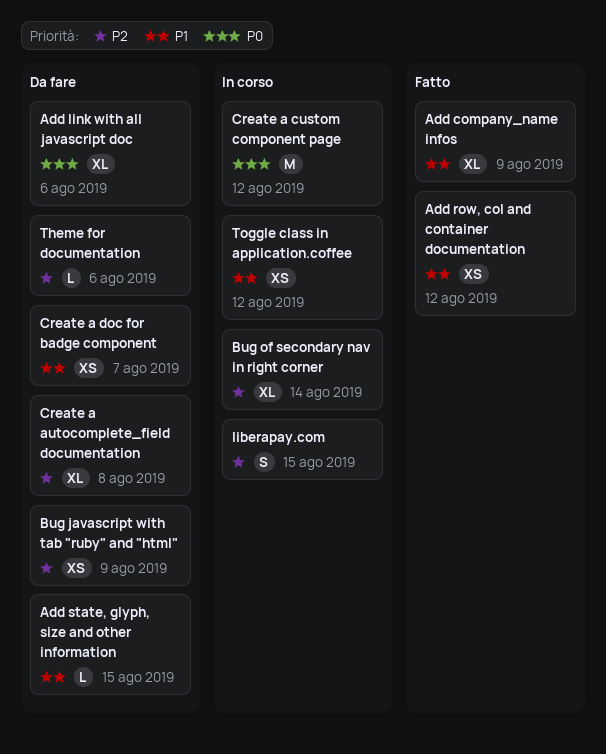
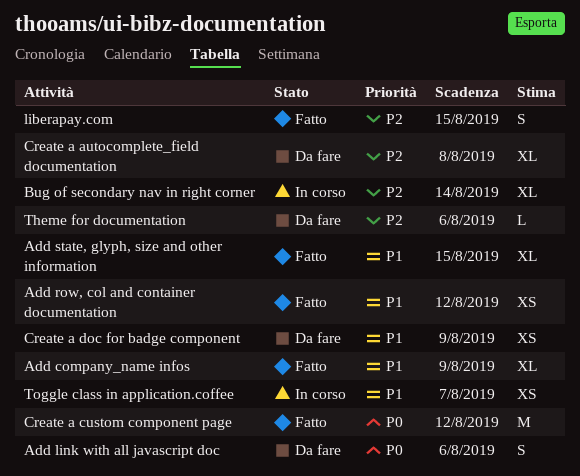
Add link with all javascript doc, estimate: XL -> S
Add state, glyph, size and other information, status: Da fare -> Fatto
Add state, glyph, size and other information, estimate: L -> XL
Bug javascript with tab "ruby" and "html": present -> none
Create a custom component page, status: In corso -> Fatto
Create a doc for badge component, due: Aug 7 -> Aug 9
liberapay.com, status: In corso -> Fatto
Toggle class in application.coffee, due: Aug 12 -> Aug 7

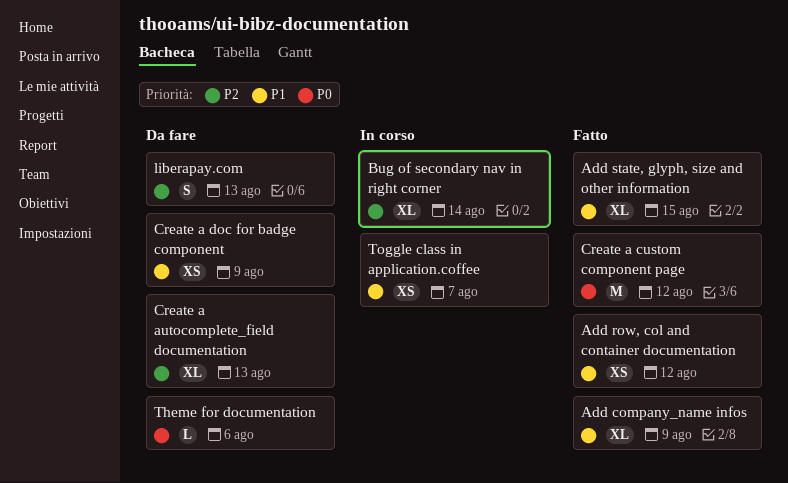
Add link with all javascript doc: present -> none
Create a autocomplete_field documentation, due: Aug 8 -> Aug 13
liberapay.com, status: Fatto -> Da fare
liberapay.com, due: Aug 15 -> Aug 13
Theme for documentation, priority: P2 -> P0

